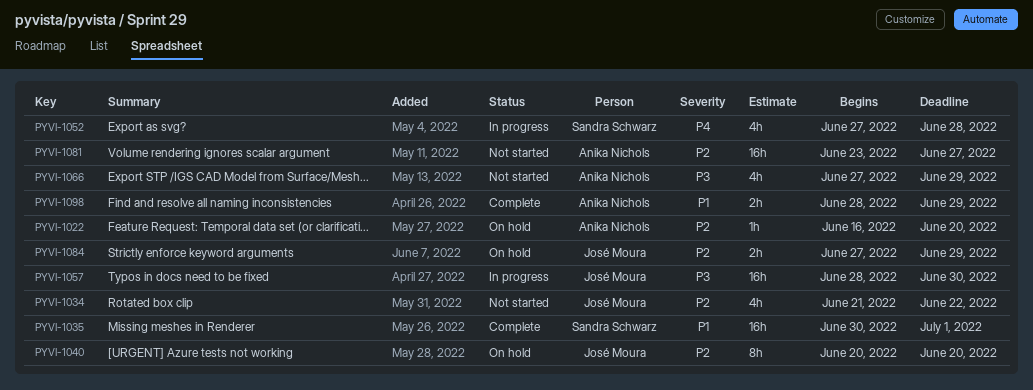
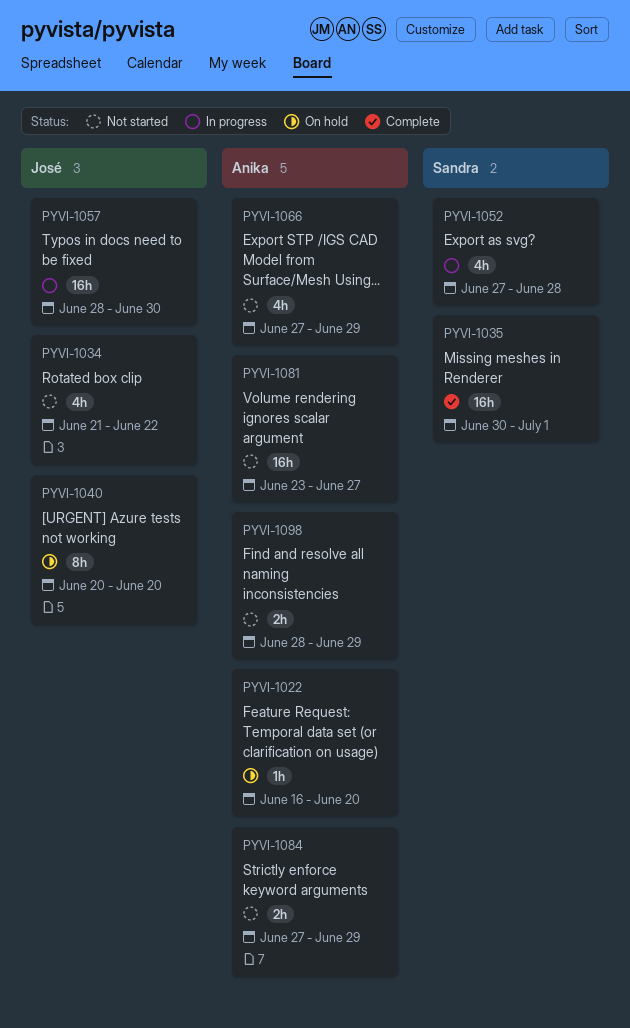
PYVI-1084, status: On hold -> Not started
PYVI-1084, owner: José Moura -> Anika Nichols
PYVI-1098, status: Complete -> Not started

